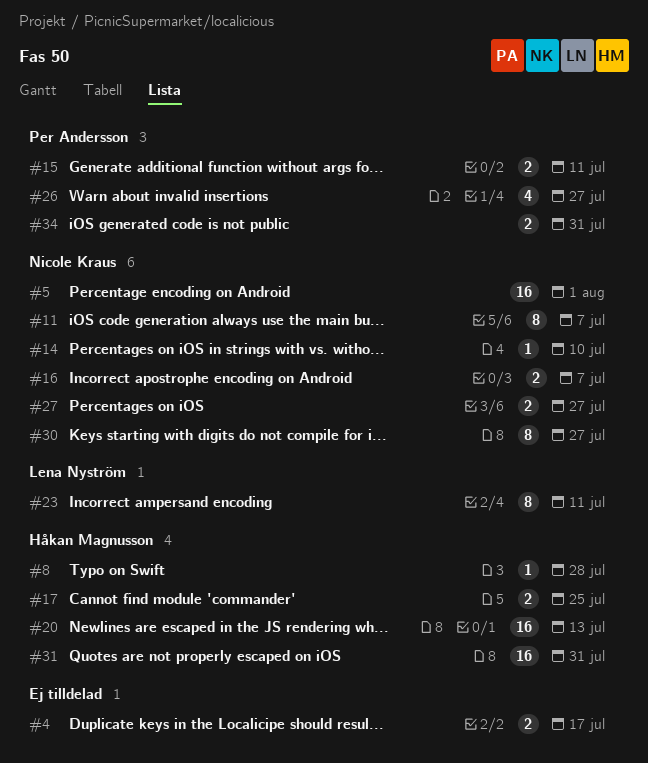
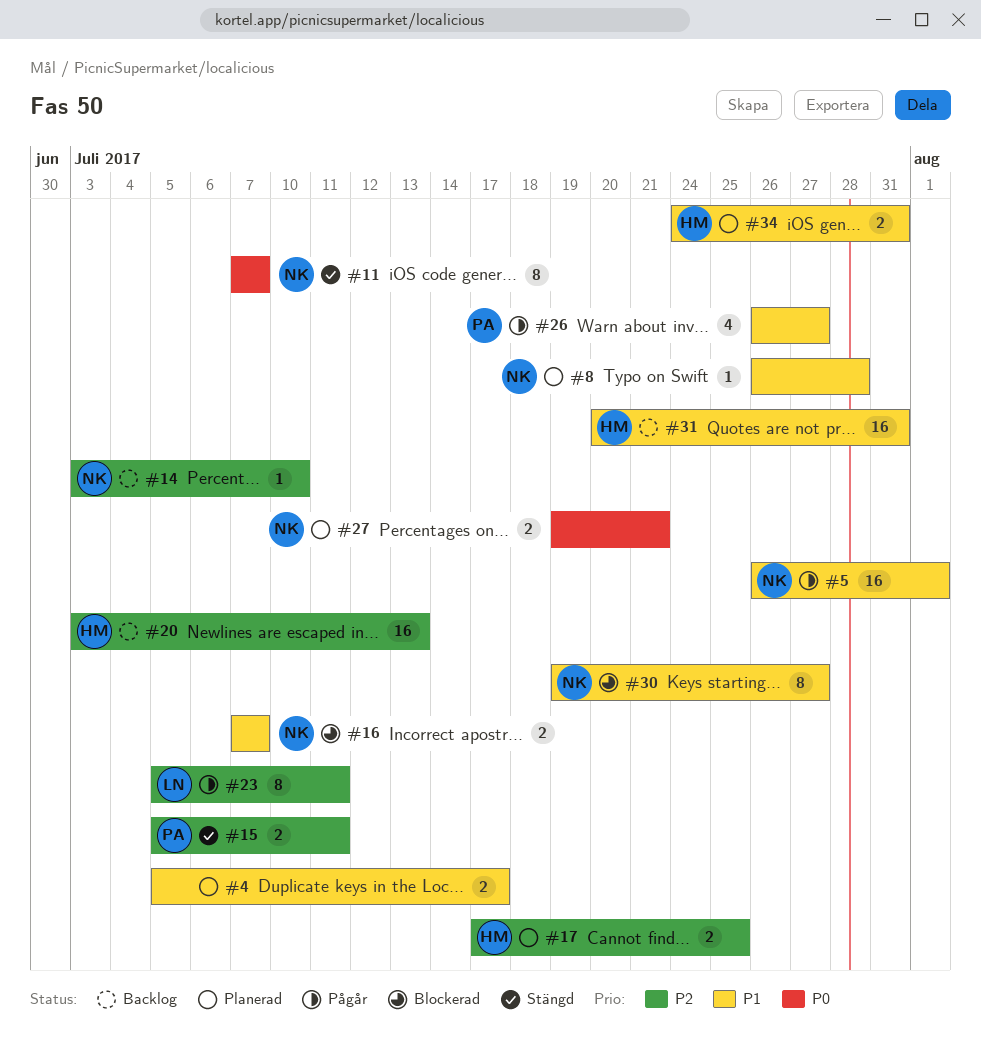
#8, owner: Håkan Magnusson -> Nicole Kraus
#27, due: Jul 27 -> Jul 21
#34, owner: Per Andersson -> Håkan Magnusson

